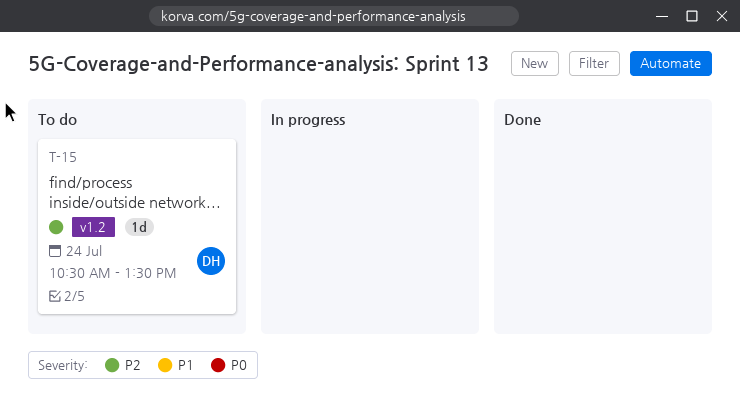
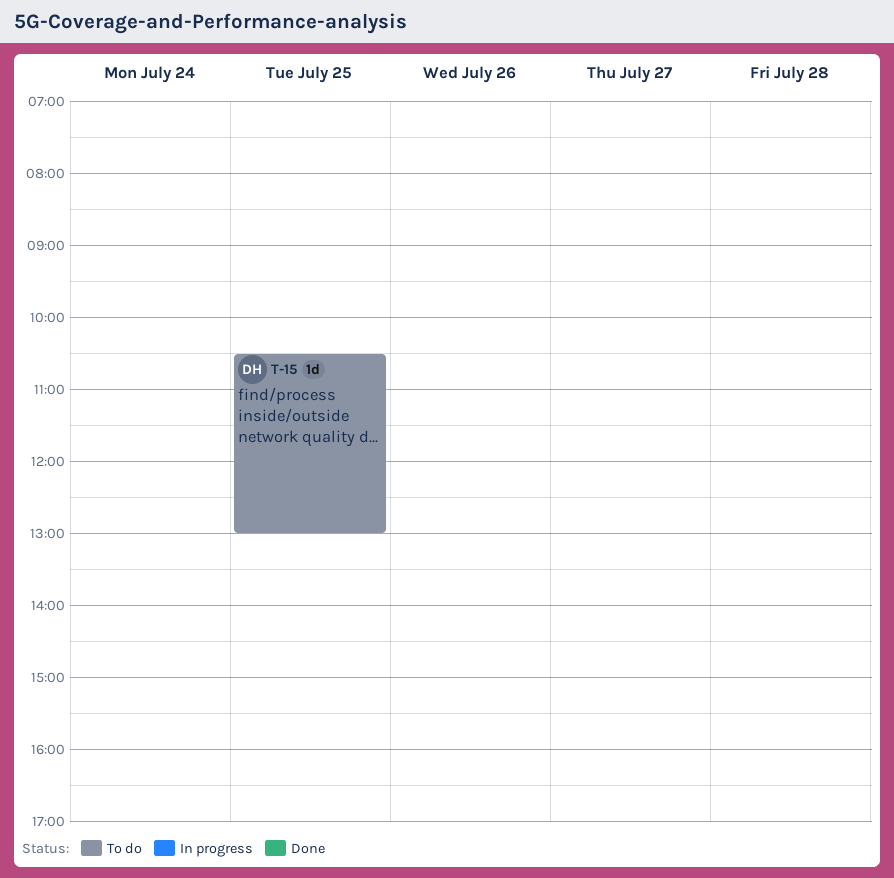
T-15, day: Jul 24 -> Jul 25
T-15, ends: 13:30 -> 13:00

